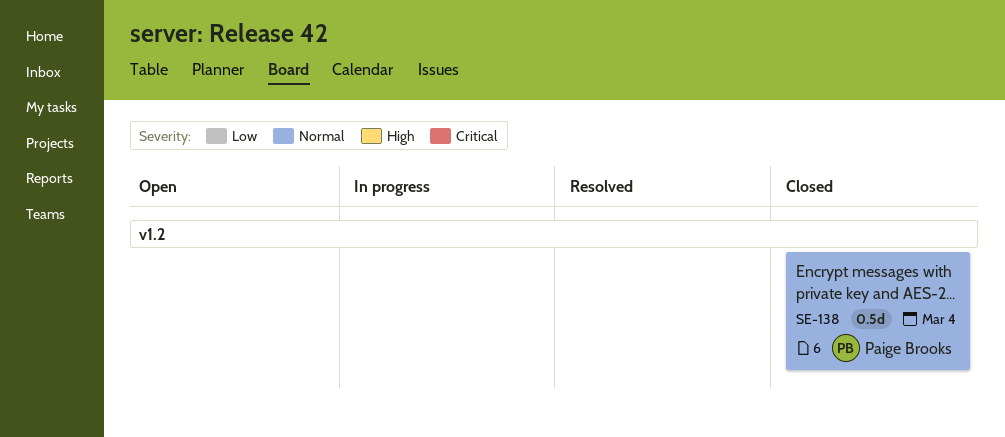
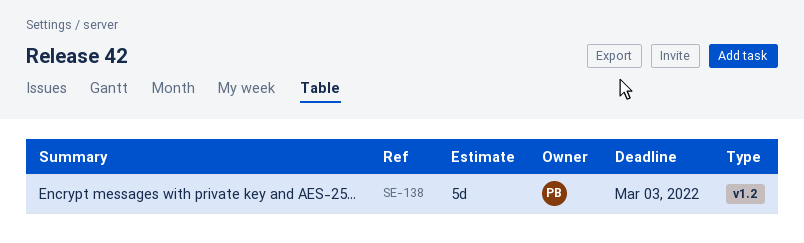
SE-138, estimate: 0.5d -> 5d
SE-138, due: Mar 4 -> Mar 3

